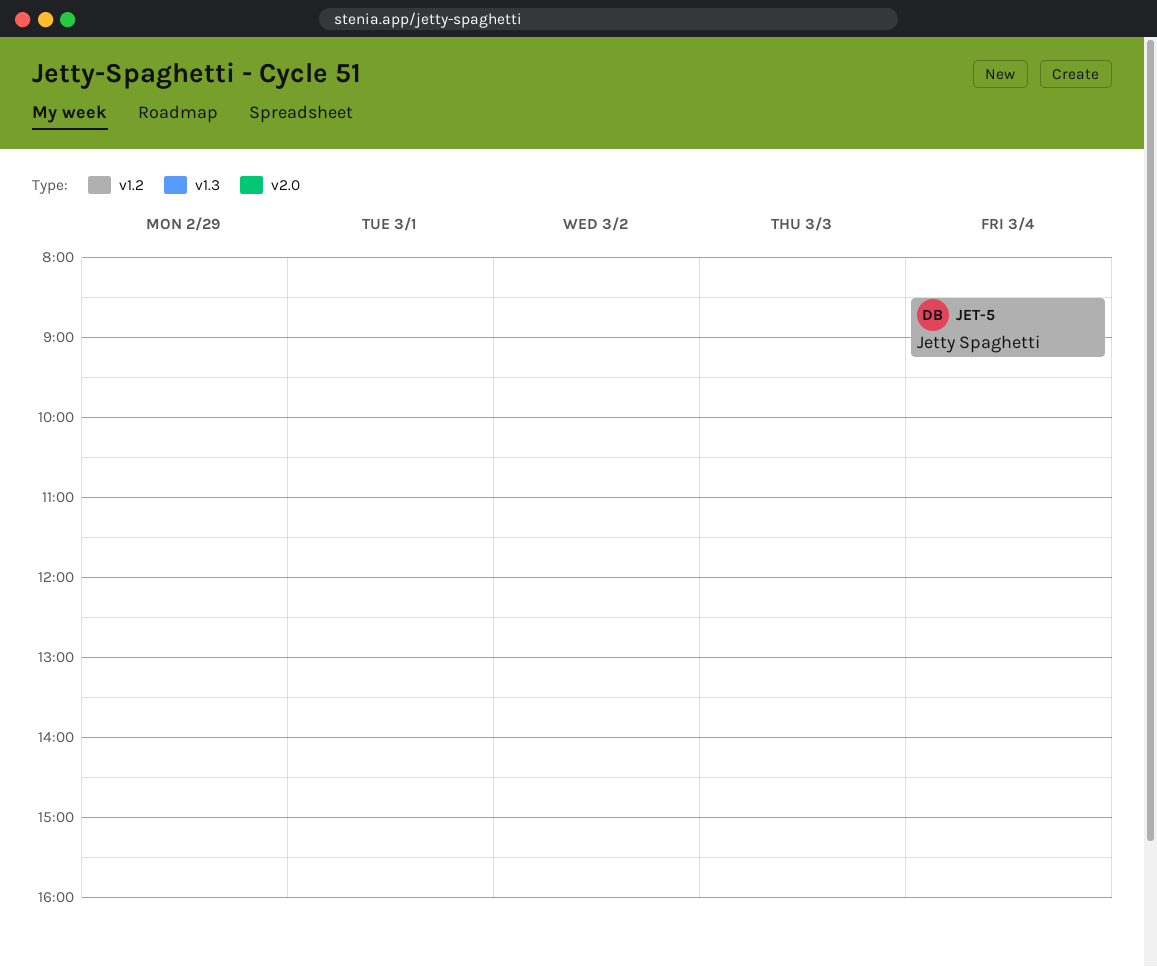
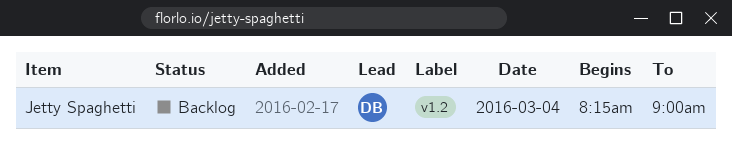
Jetty Spaghetti, begins: 08:30 -> 08:15
Jetty Spaghetti, ends: 09:15 -> 09:00

